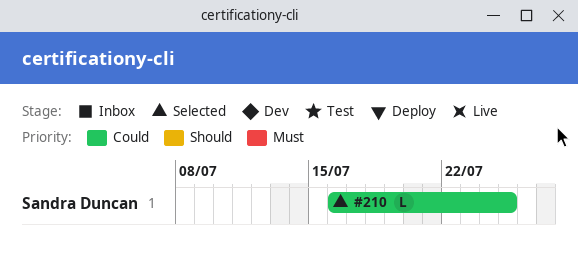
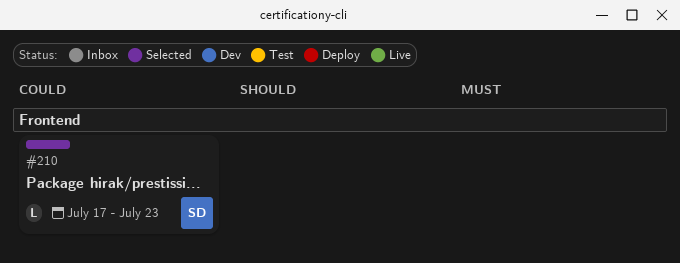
#210, start: Jul 16 -> Jul 17
#210, due: Jul 25 -> Jul 23

